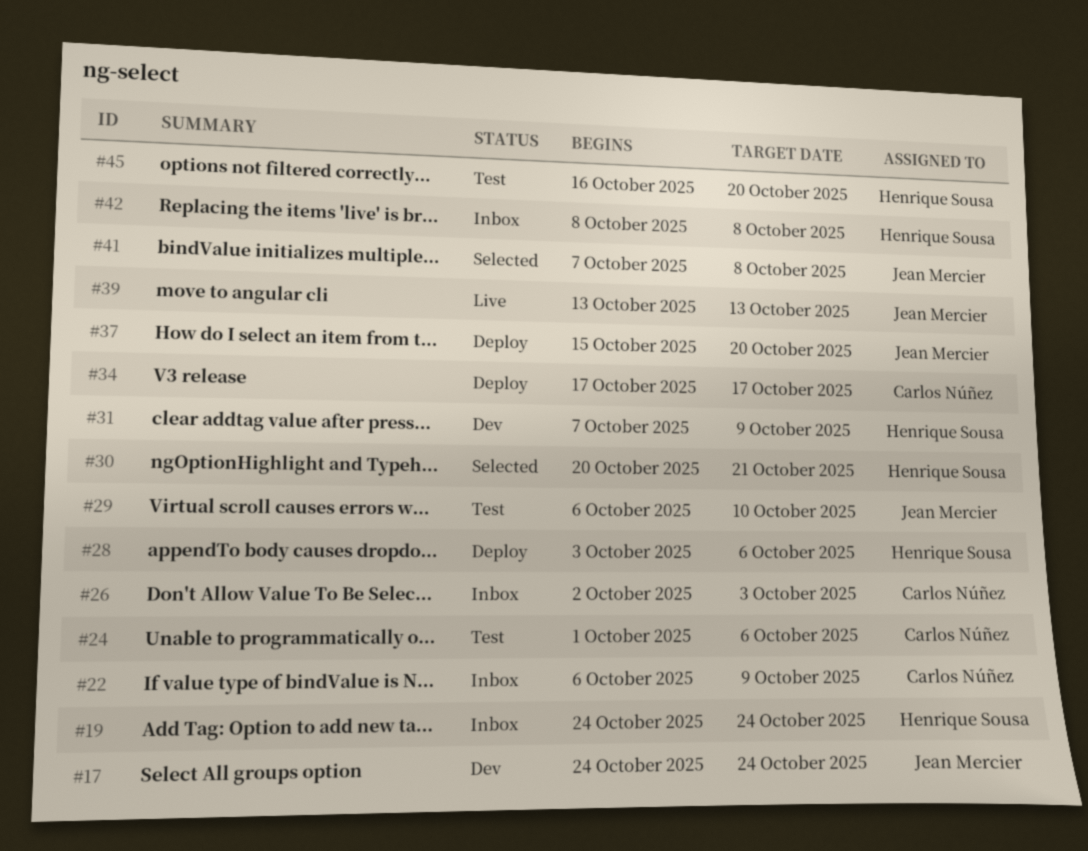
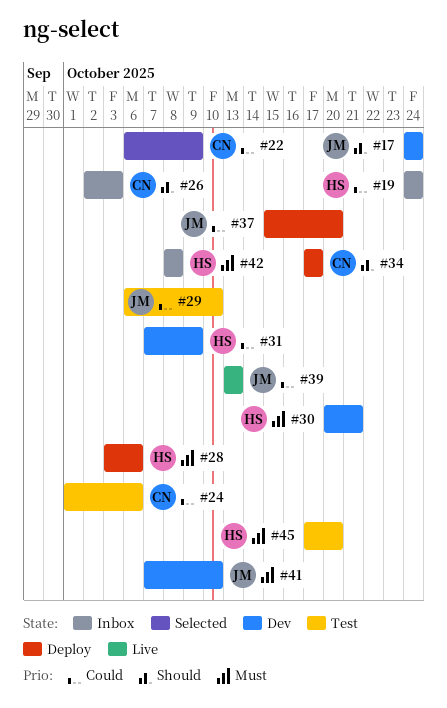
#22, status: Inbox -> Selected
#30, status: Selected -> Dev
#41, status: Selected -> Dev
#41, due: Oct 8 -> Oct 10
#45, start: Oct 16 -> Oct 17

